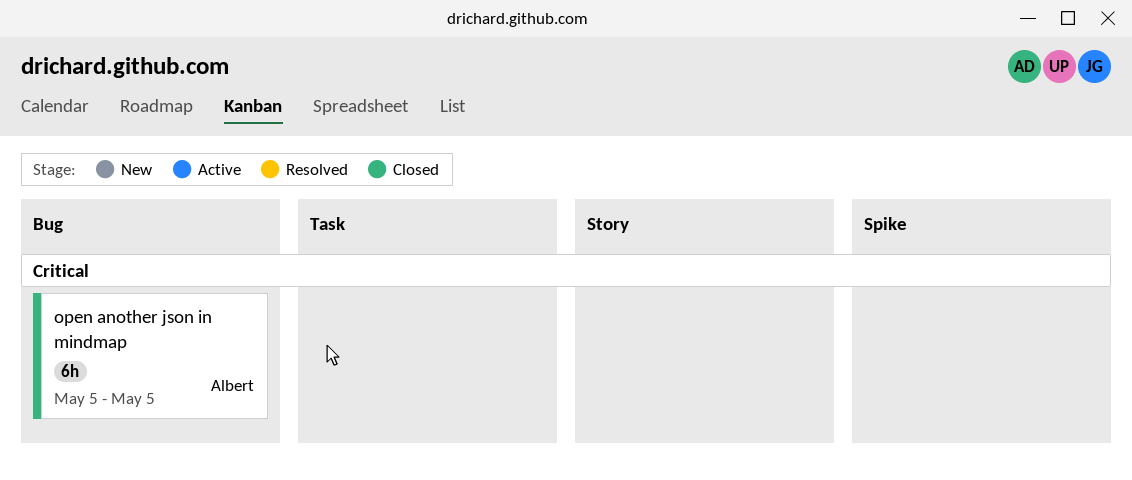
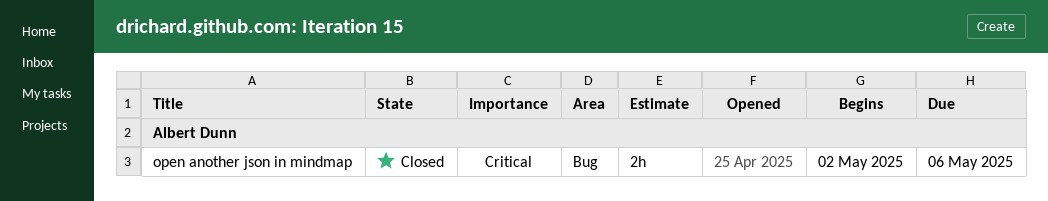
open another json in mindmap, estimate: 6h -> 2h
open another json in mindmap, start: May 5 -> May 2
open another json in mindmap, due: May 5 -> May 6

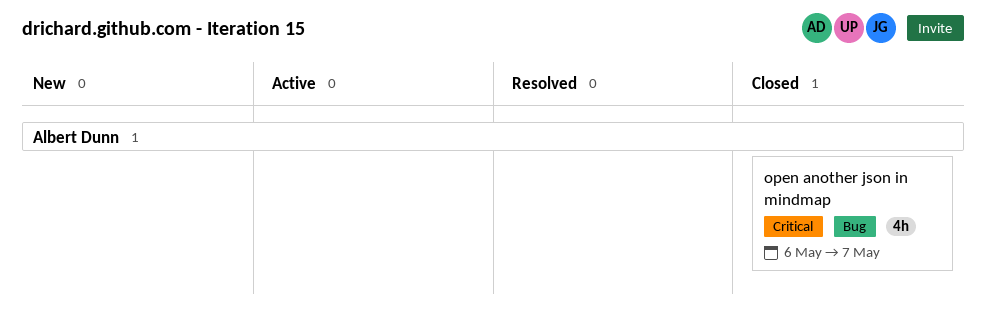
open another json in mindmap, estimate: 2h -> 4h
open another json in mindmap, start: May 2 -> May 6
open another json in mindmap, due: May 6 -> May 7

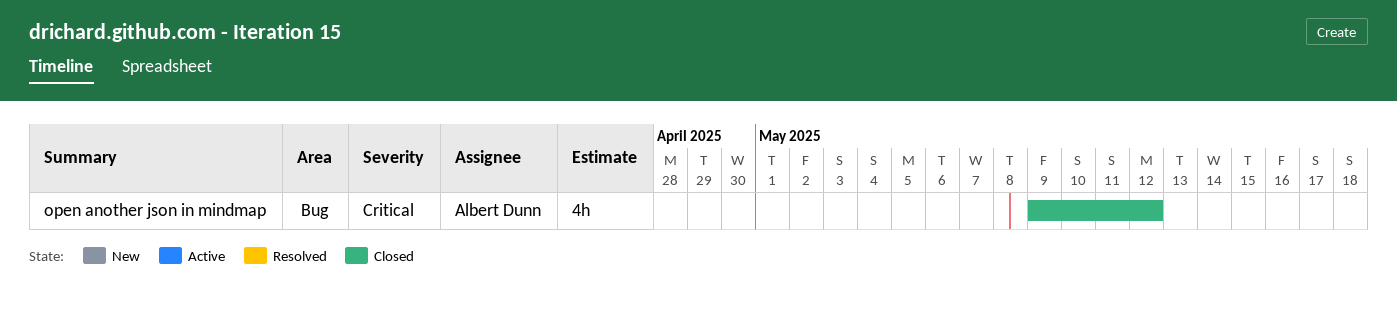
open another json in mindmap, start: May 6 -> May 9
open another json in mindmap, due: May 7 -> May 12

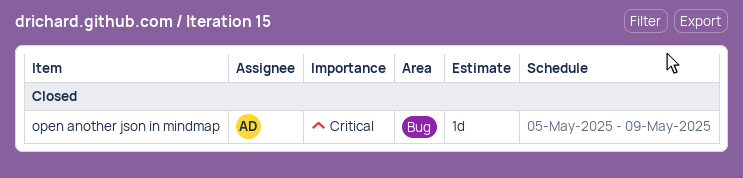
open another json in mindmap, estimate: 4h -> 1d
open another json in mindmap, start: May 9 -> May 5
open another json in mindmap, due: May 12 -> May 9

